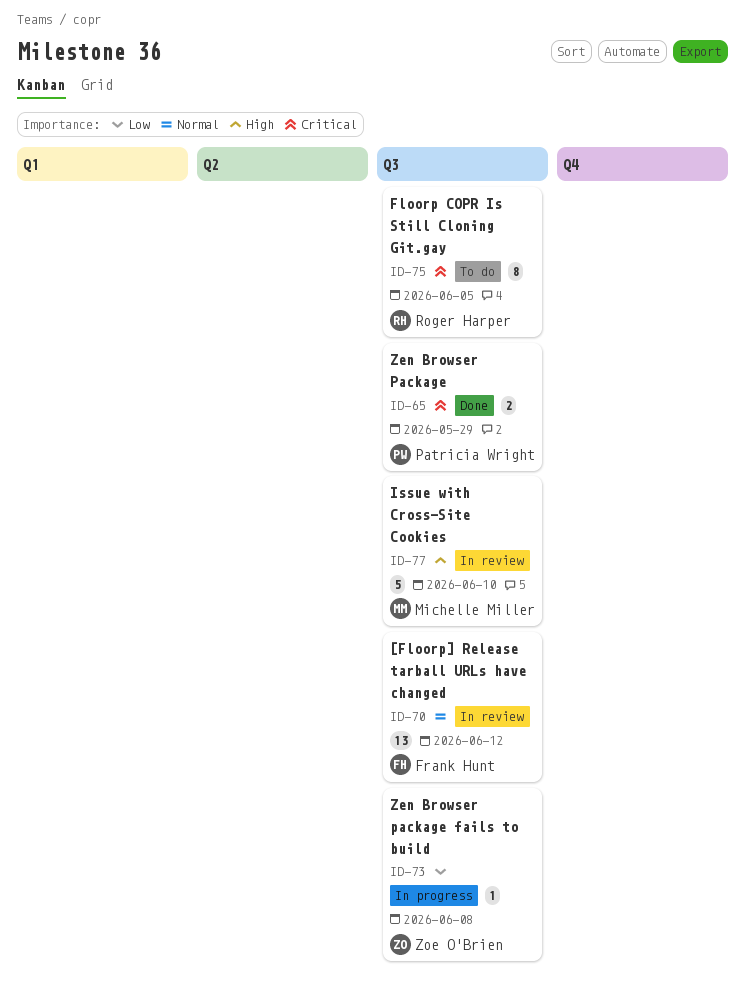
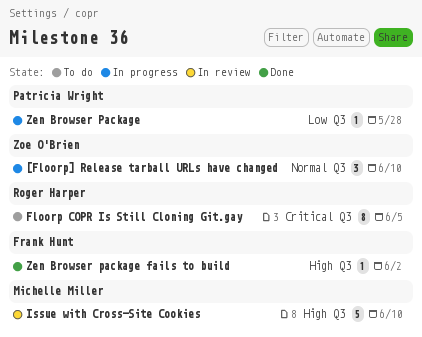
[Floorp] Release tarball URLs have changed, status: In review -> In progress
[Floorp] Release tarball URLs have changed, owner: Frank Hunt -> Zoe O'Brien
[Floorp] Release tarball URLs have changed, estimate: 13 -> 3
[Floorp] Release tarball URLs have changed, due: Jun 12 -> Jun 10
Zen Browser Package, status: Done -> In progress
Zen Browser Package, priority: Critical -> Low
Zen Browser Package, estimate: 2 -> 1
Zen Browser Package, due: May 29 -> May 28
Zen Browser package fails to build, status: In progress -> Done
Zen Browser package fails to build, owner: Zoe O'Brien -> Frank Hunt
Zen Browser package fails to build, priority: Low -> High
Zen Browser package fails to build, due: Jun 8 -> Jun 2

